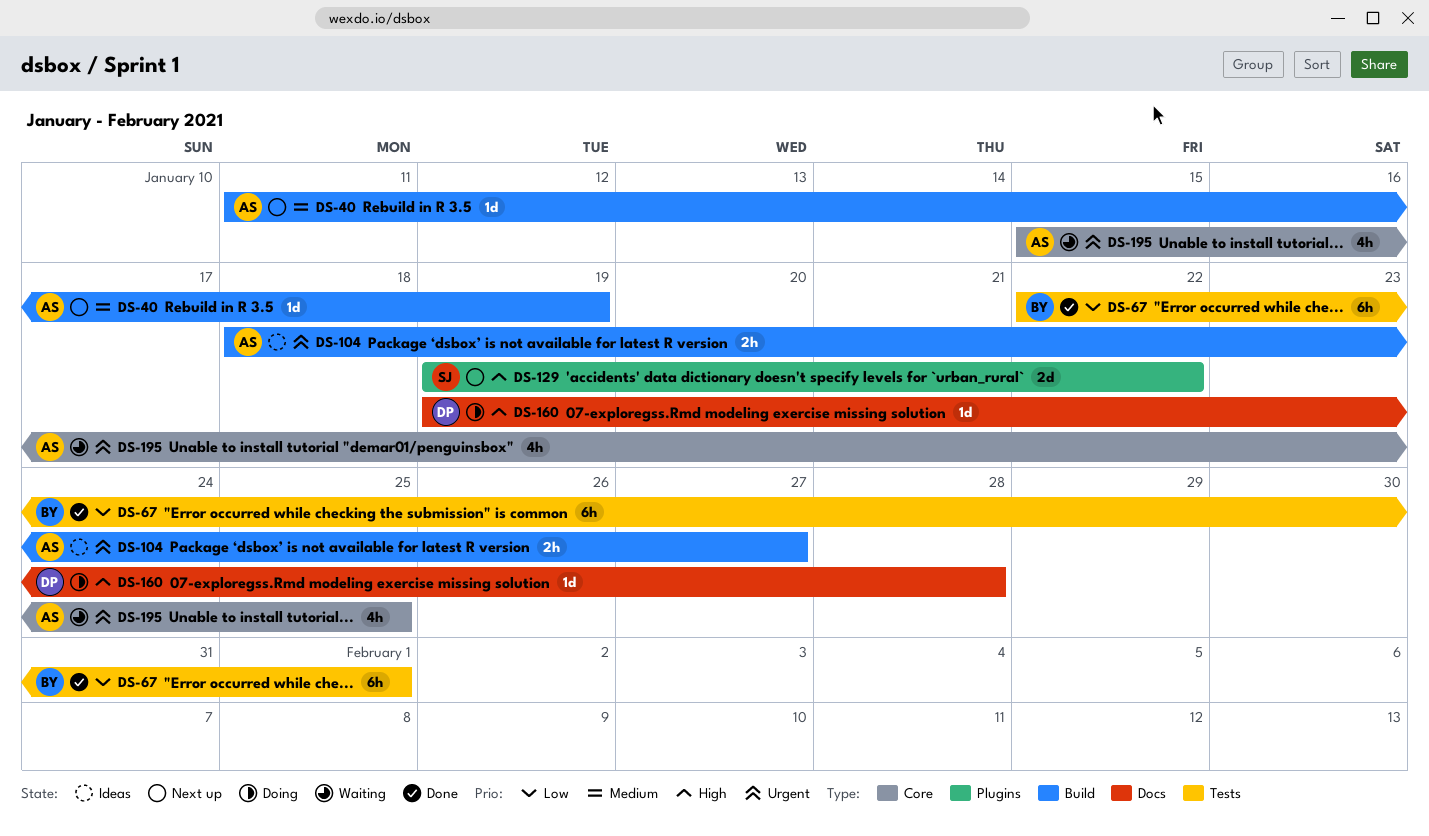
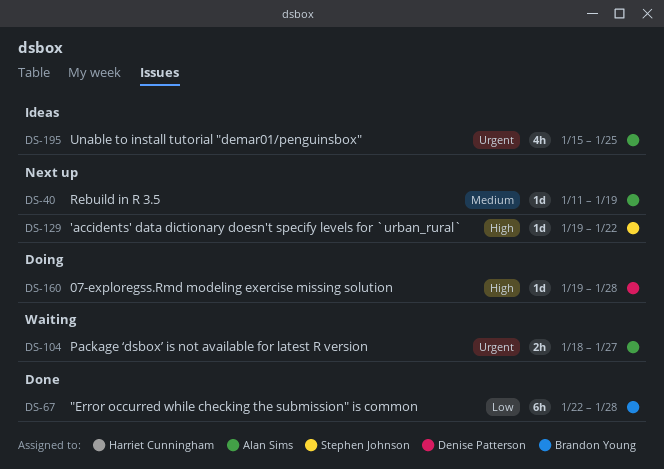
DS-67, due: Feb 1 -> Jan 28
DS-104, status: Ideas -> Waiting
DS-129, estimate: 2d -> 1d
DS-195, status: Waiting -> Ideas

